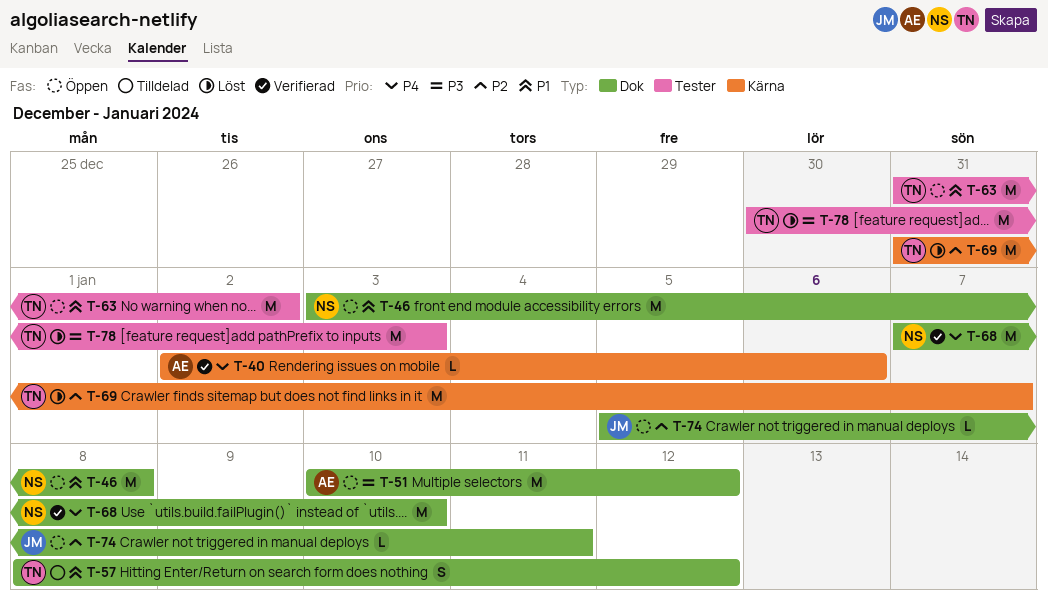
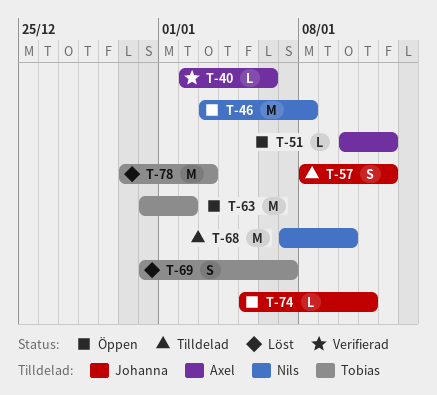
T-51, estimate: M -> L
T-57, owner: Tobias -> Johanna
T-68, status: Verifierad -> Tilldelad
T-69, estimate: M -> S

